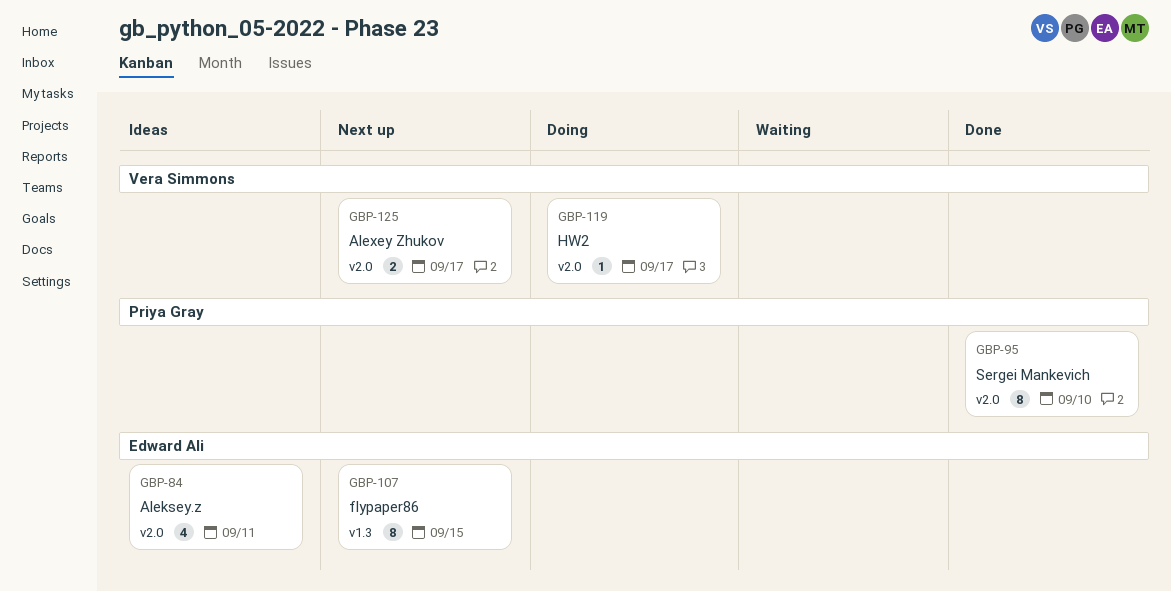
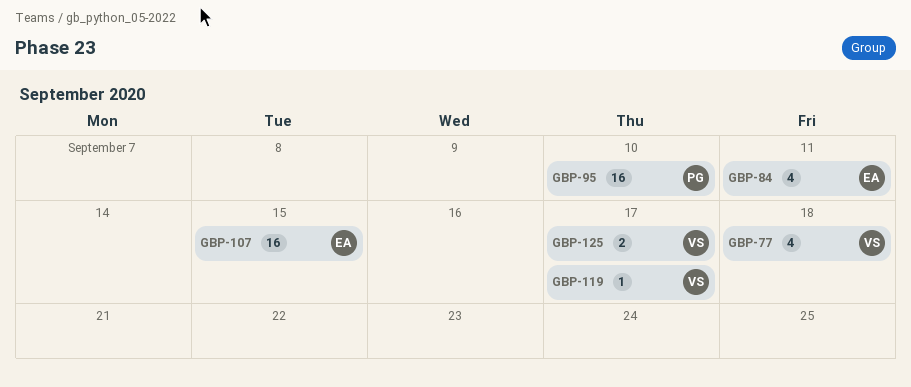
GBP-77: none -> present
GBP-95, estimate: 8 -> 16
GBP-107, estimate: 8 -> 16

